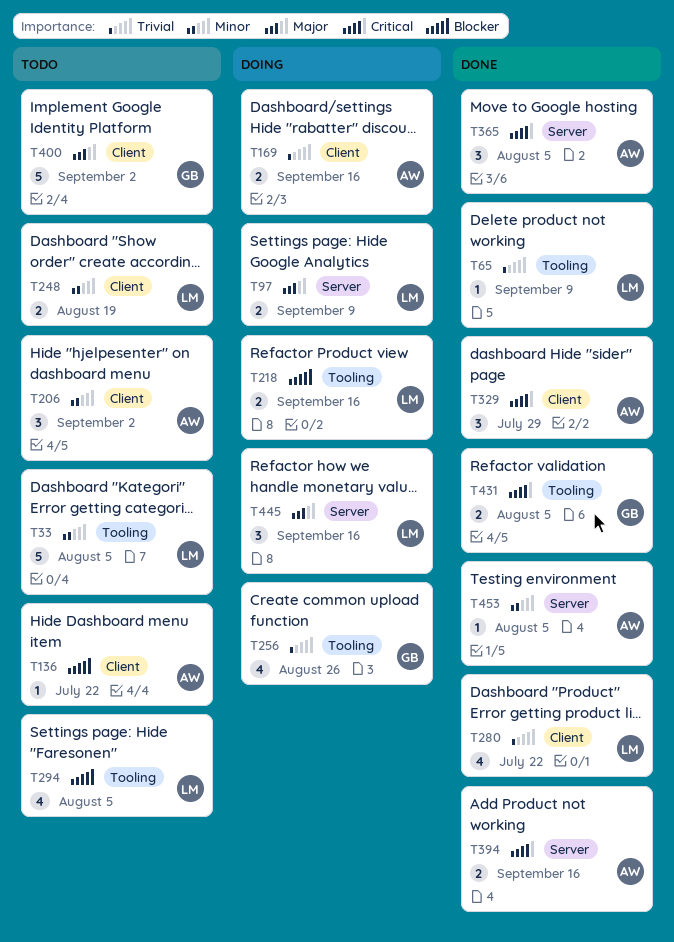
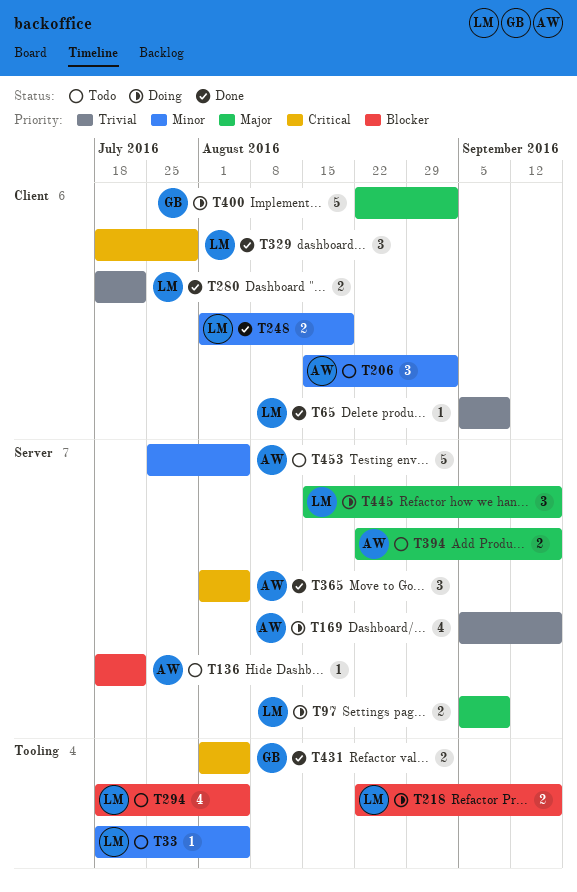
T33, estimate: 5 -> 1
T65, label: Tooling -> Client
T136, label: Client -> Server
T169, label: Client -> Server
T169, estimate: 2 -> 4
T248, status: Todo -> Done
T256: present -> none
T280, estimate: 4 -> 2
T329, owner: AW -> LM
T394, status: Done -> Todo
T394, priority: Critical -> Major
T400, status: Todo -> Doing
T453, status: Done -> Todo
T453, estimate: 1 -> 5

